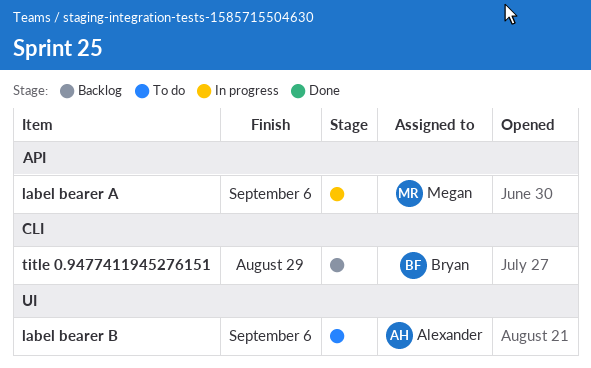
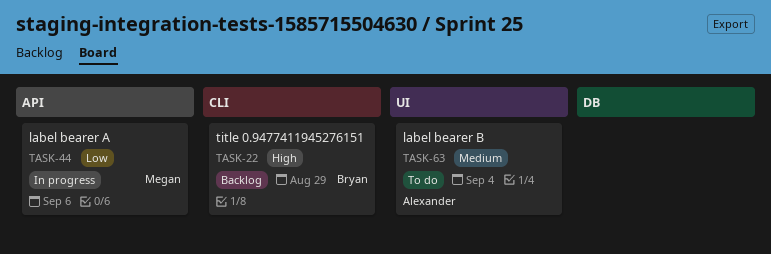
label bearer B, due: Sep 6 -> Sep 4

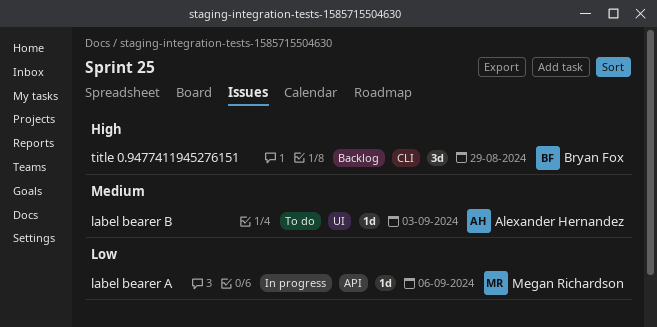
label bearer B, due: Sep 4 -> Sep 3

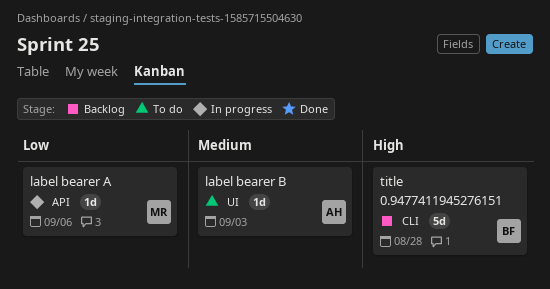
title 0.9477411945276151, estimate: 3d -> 5d
title 0.9477411945276151, due: Aug 29 -> Aug 28

